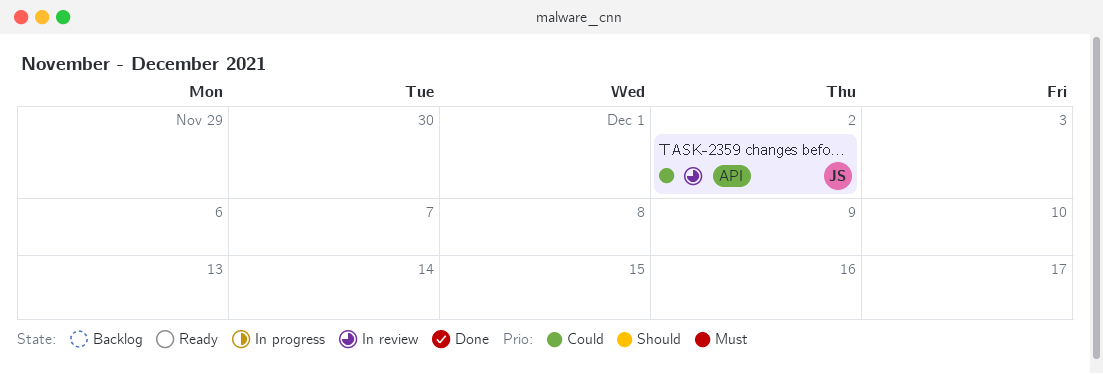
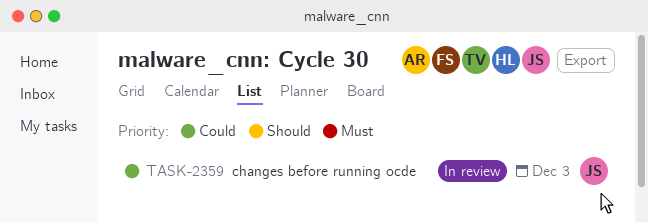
TASK-2359, due: Dec 2 -> Dec 3

